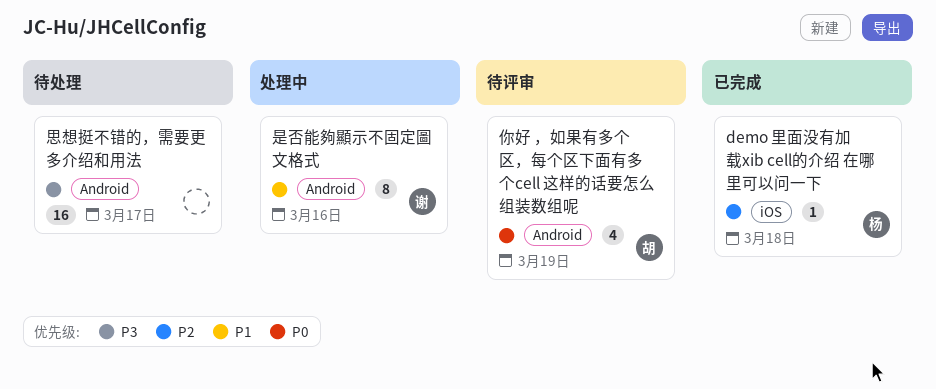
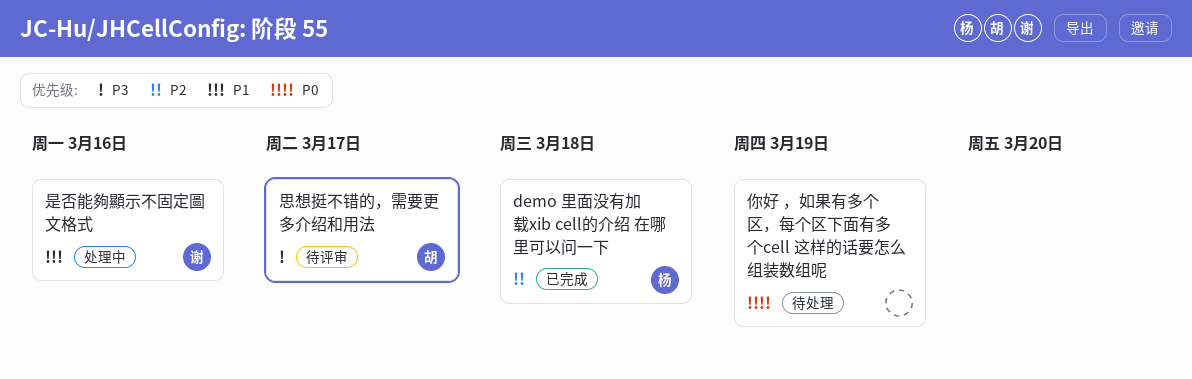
你好 ，如果有多个区，每个区下面有多个cell 这样的话要怎么组装数组呢, status: 待评审 -> 待处理
你好 ，如果有多个区，每个区下面有多个cell 这样的话要怎么组装数组呢, owner: 胡 -> none
思想挺不错的，需要更多介绍和用法, status: 待处理 -> 待评审
思想挺不错的，需要更多介绍和用法, owner: none -> 胡

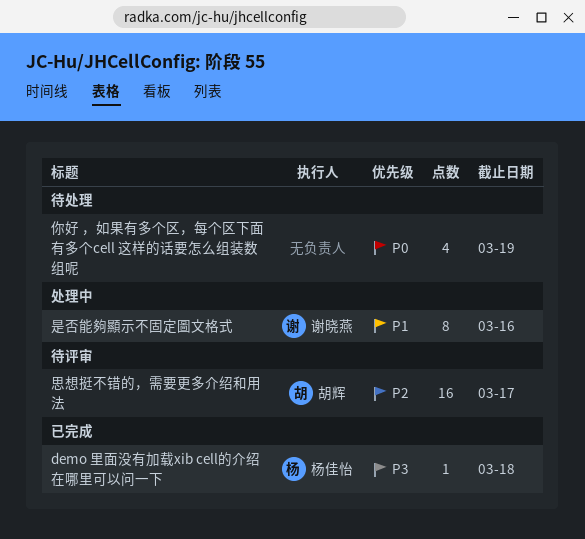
demo 里面没有加载xib cell的介绍 在哪里可以问一下, priority: P2 -> P3
思想挺不错的，需要更多介绍和用法, priority: P3 -> P2

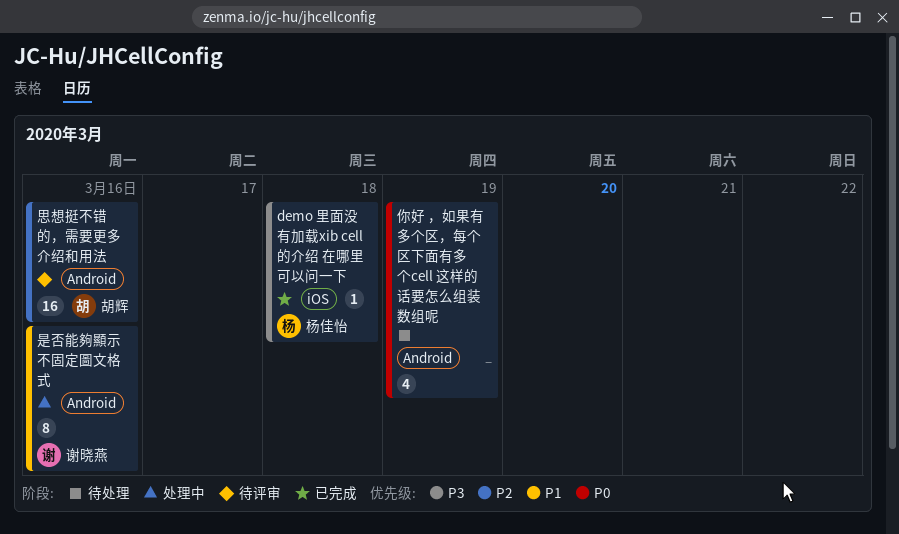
思想挺不错的，需要更多介绍和用法, due: Mar 17 -> Mar 16

